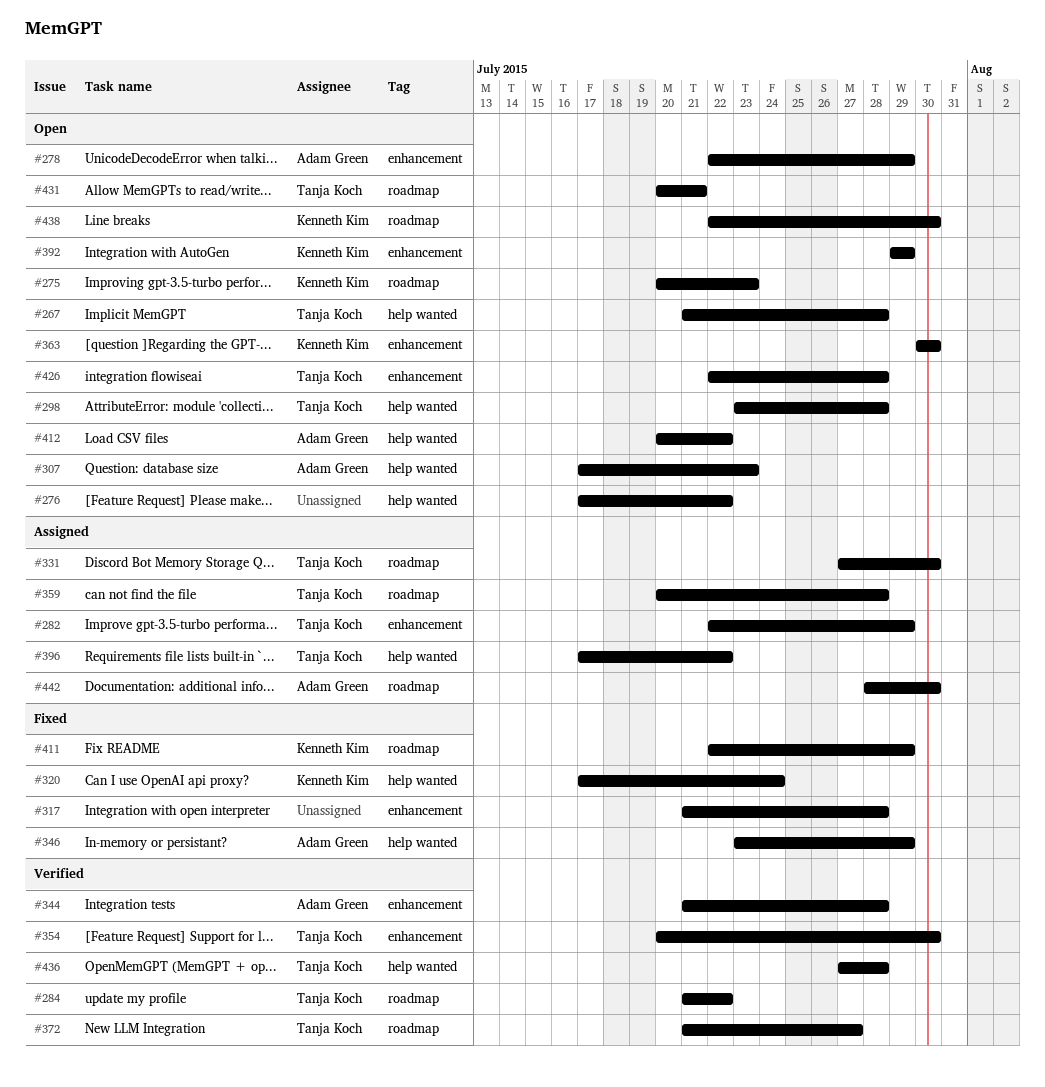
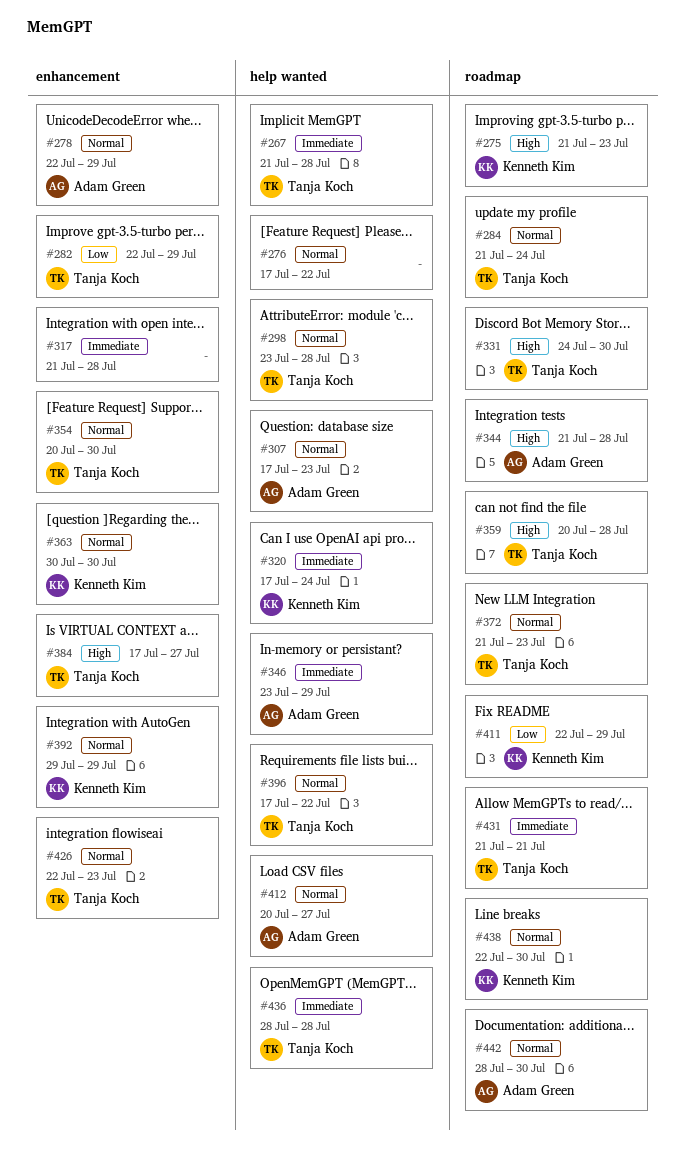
#275, start: Jul 20 -> Jul 21
#284, due: Jul 22 -> Jul 24
#331, start: Jul 27 -> Jul 24
#344, label: enhancement -> roadmap
#372, due: Jul 27 -> Jul 23
#384: none -> present
#412, due: Jul 22 -> Jul 27
#426, due: Jul 28 -> Jul 23
#431, start: Jul 20 -> Jul 21
#436, start: Jul 27 -> Jul 28

